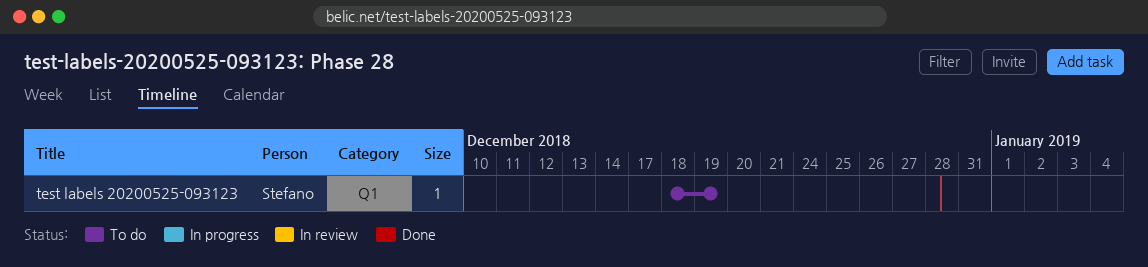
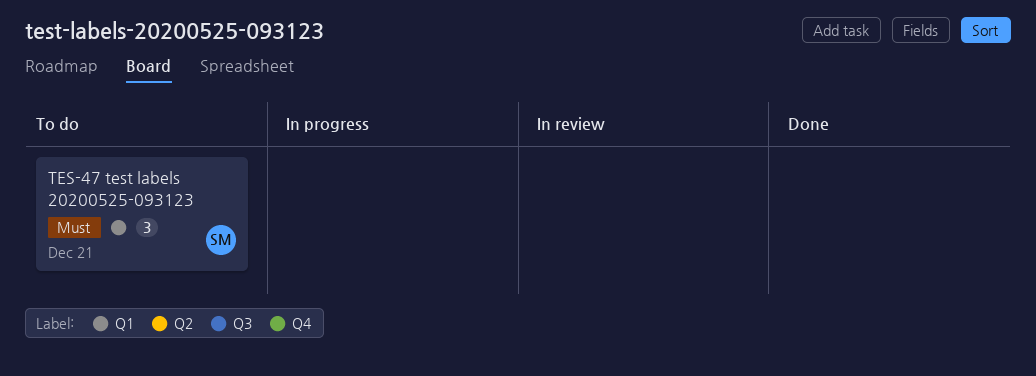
test labels 20200525-093123, estimate: 1 -> 3
test labels 20200525-093123, due: Dec 19 -> Dec 21

